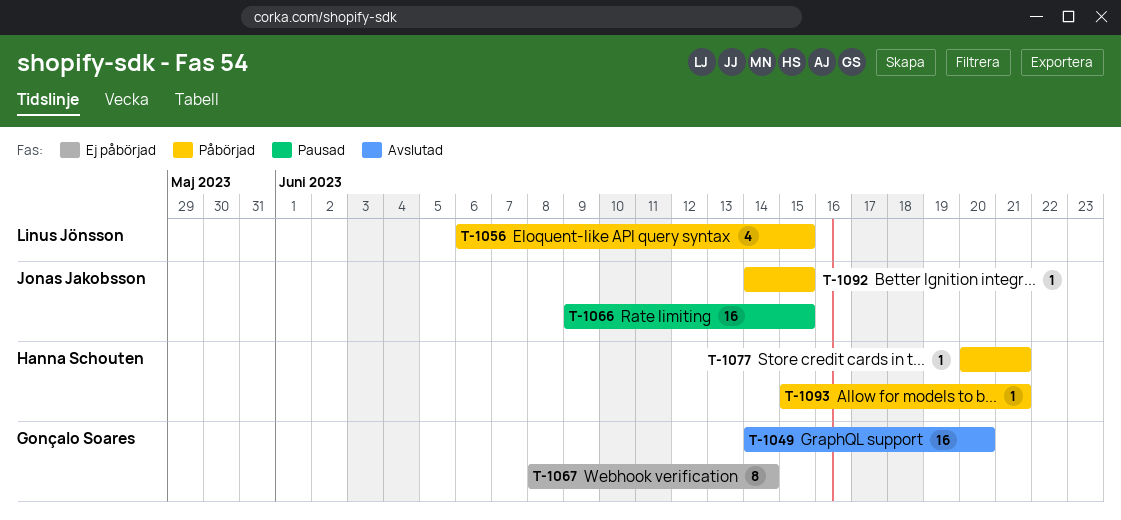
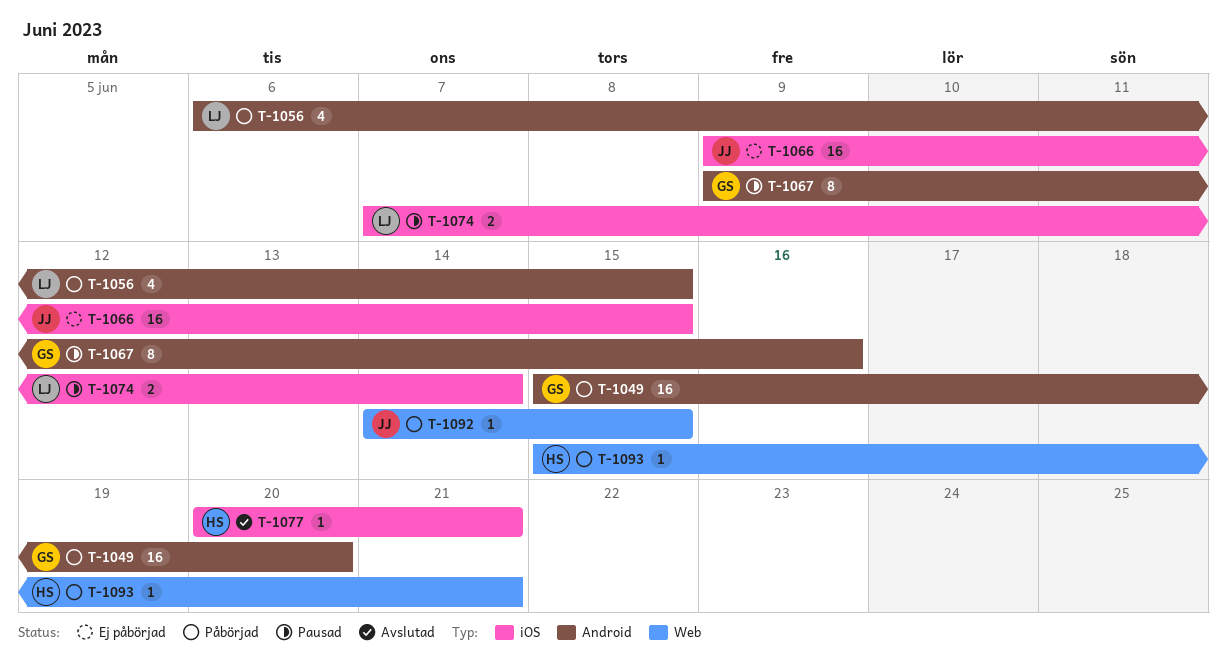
T-1049, status: Avslutad -> Påbörjad
T-1049, start: Jun 14 -> Jun 15
T-1066, status: Pausad -> Ej påbörjad
T-1067, status: Ej påbörjad -> Pausad
T-1067, start: Jun 8 -> Jun 9
T-1067, due: Jun 14 -> Jun 16
T-1074: none -> present
T-1077, status: Påbörjad -> Avslutad

